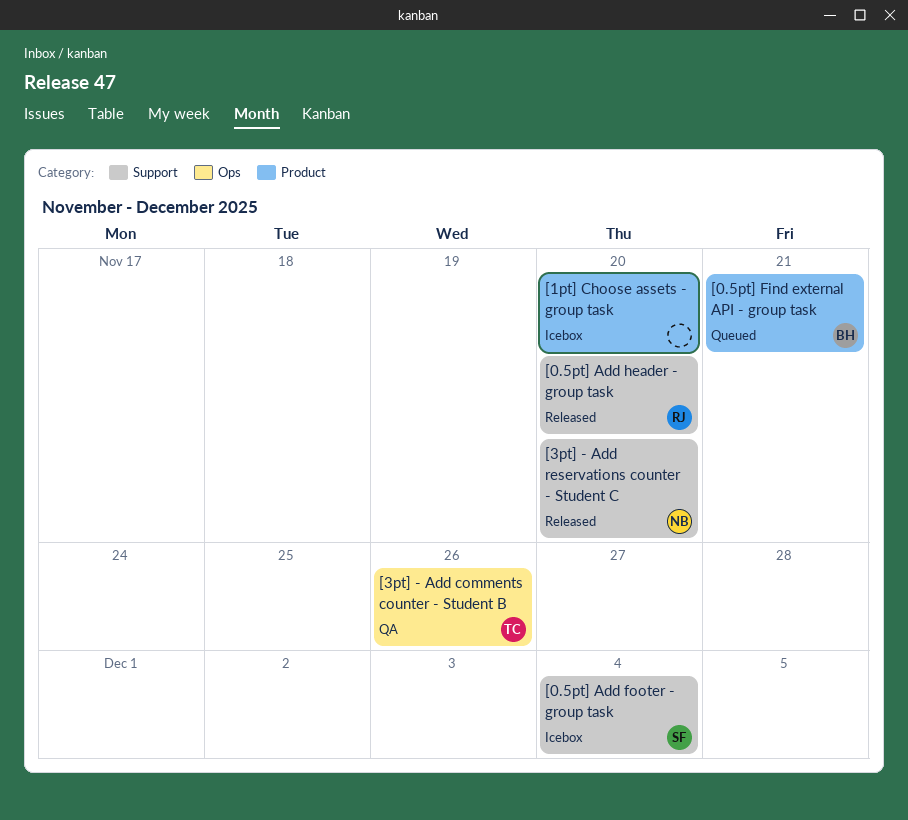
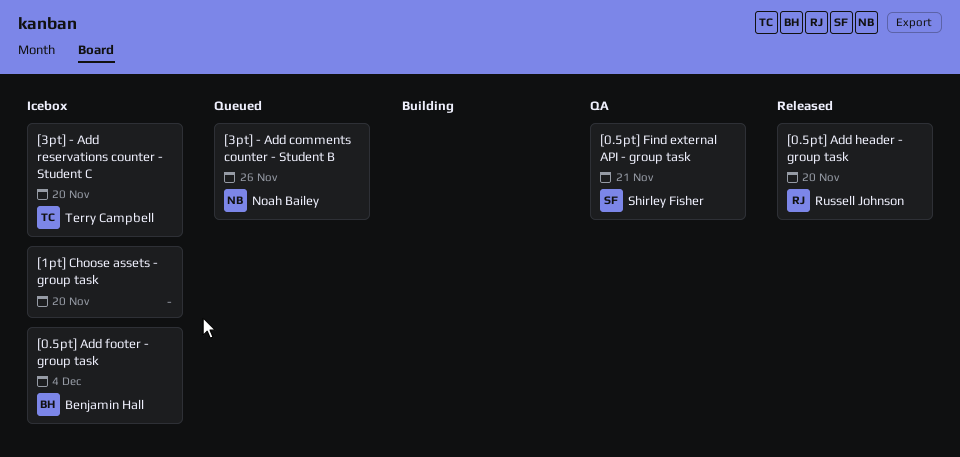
[0.5pt] Add footer - group task, owner: Shirley Fisher -> Benjamin Hall
[0.5pt] Find external API - group task, status: Queued -> QA
[0.5pt] Find external API - group task, owner: Benjamin Hall -> Shirley Fisher
[3pt] - Add comments counter - Student B, status: QA -> Queued
[3pt] - Add comments counter - Student B, owner: Terry Campbell -> Noah Bailey
[3pt] - Add reservations counter - Student C, status: Released -> Icebox
[3pt] - Add reservations counter - Student C, owner: Noah Bailey -> Terry Campbell

